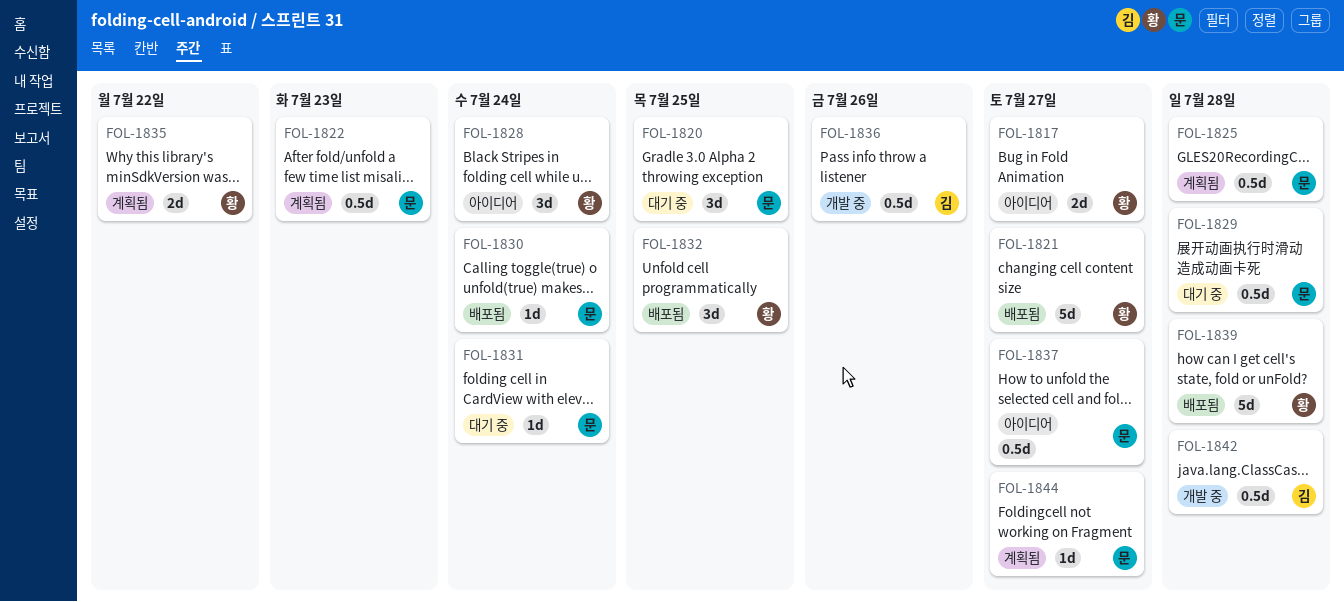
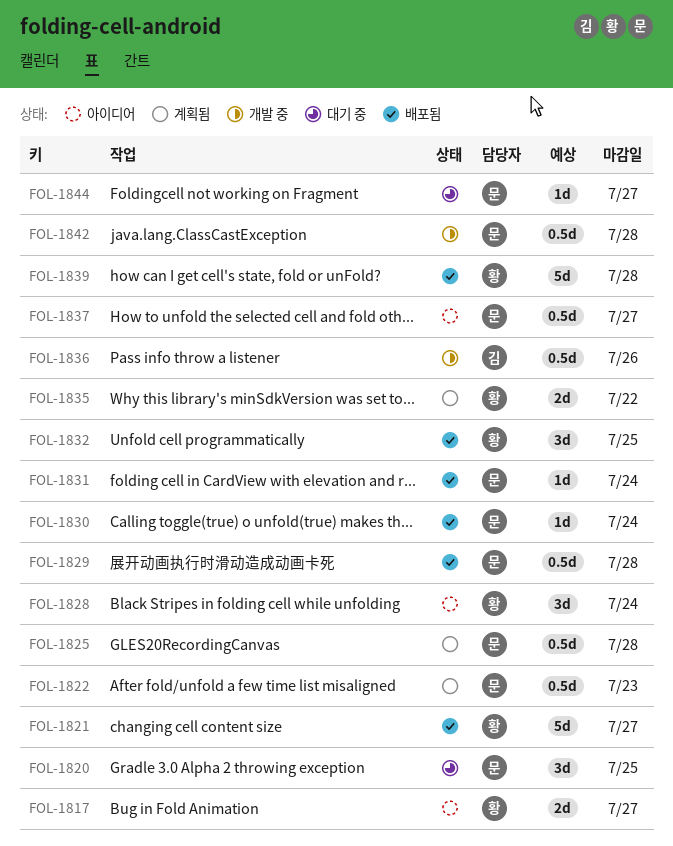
FOL-1829, status: 대기 중 -> 배포됨
FOL-1831, status: 대기 중 -> 배포됨
FOL-1842, owner: 김 -> 문
FOL-1844, status: 계획됨 -> 대기 중

